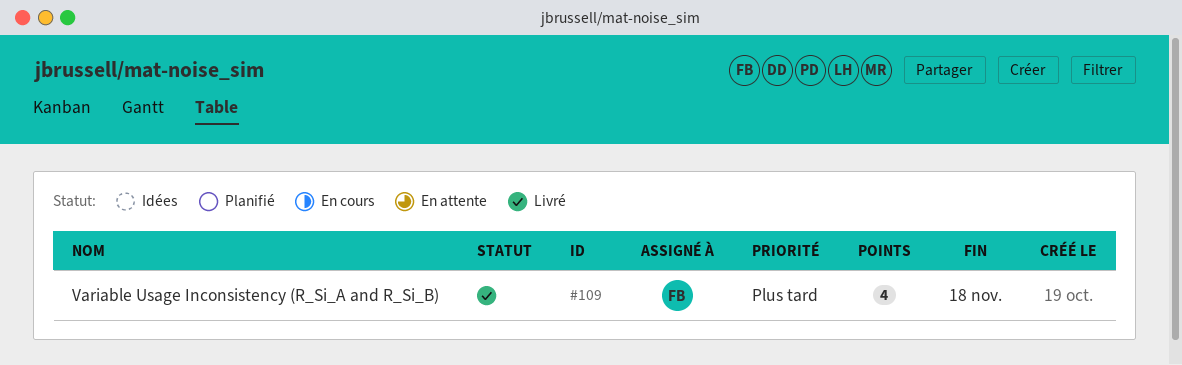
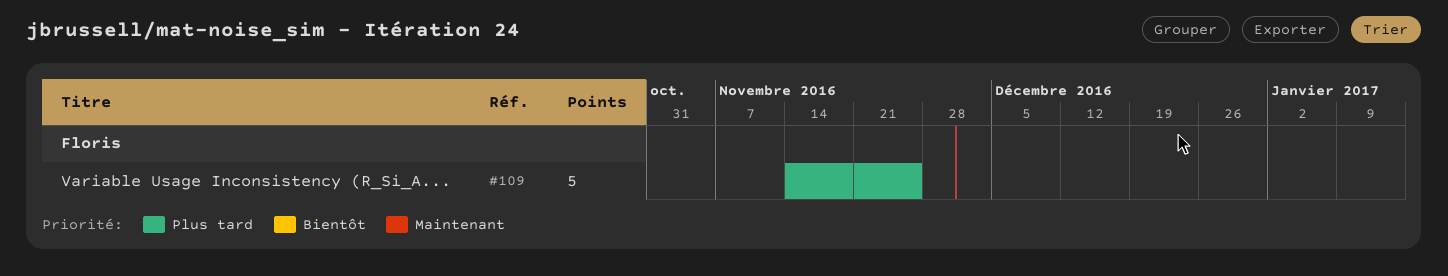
#109, estimate: 4 -> 5
#109, due: Nov 18 -> Nov 25

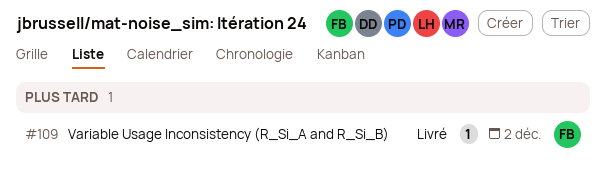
#109, estimate: 5 -> 1
#109, due: Nov 25 -> Dec 2

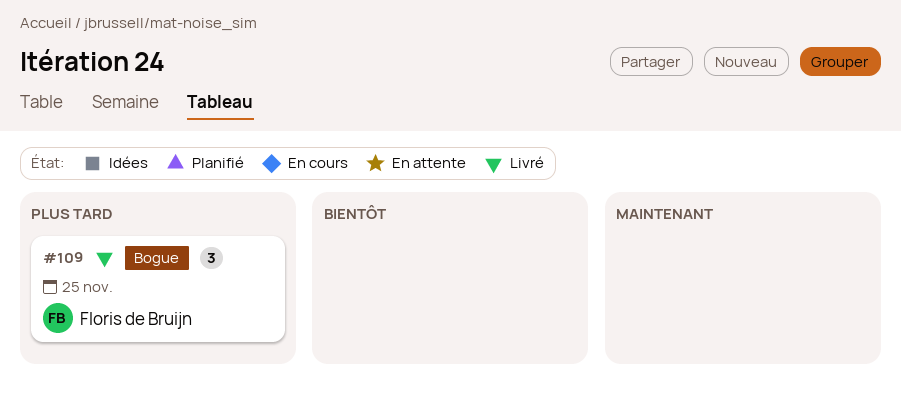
#109, estimate: 1 -> 3
#109, due: Dec 2 -> Nov 25

